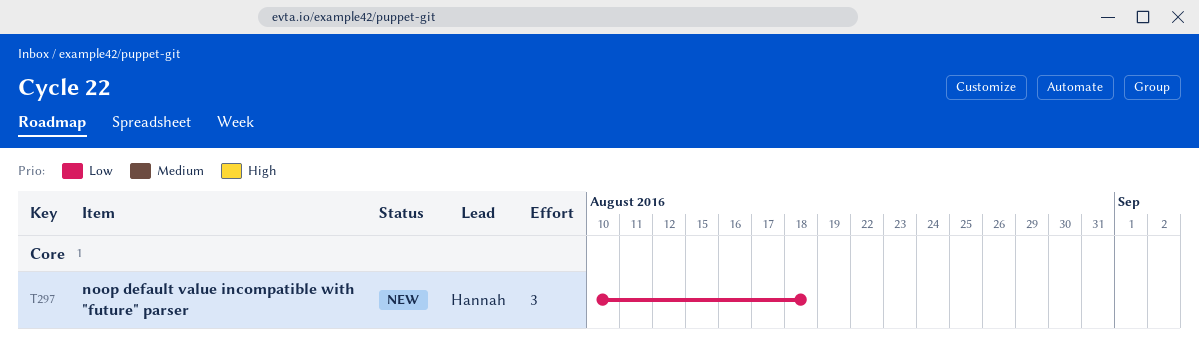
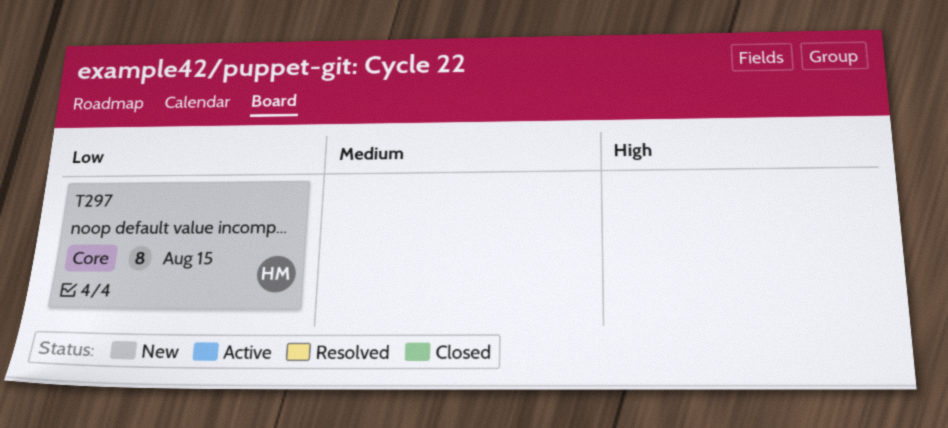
T297, estimate: 3 -> 8
T297, due: Aug 18 -> Aug 15

